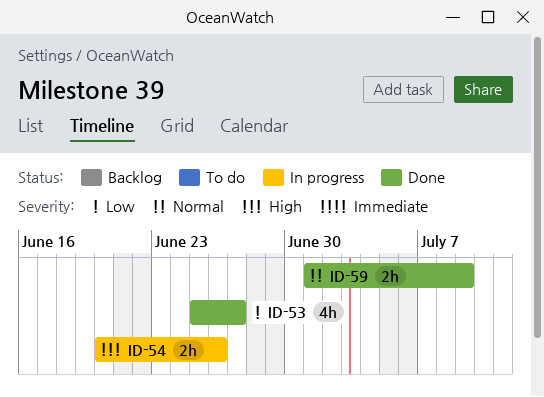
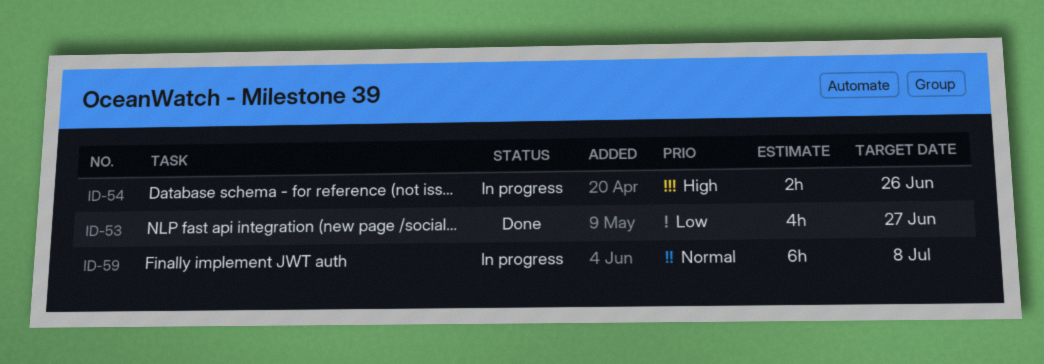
ID-59, status: Done -> In progress
ID-59, estimate: 2h -> 6h
ID-59, due: Jul 9 -> Jul 8

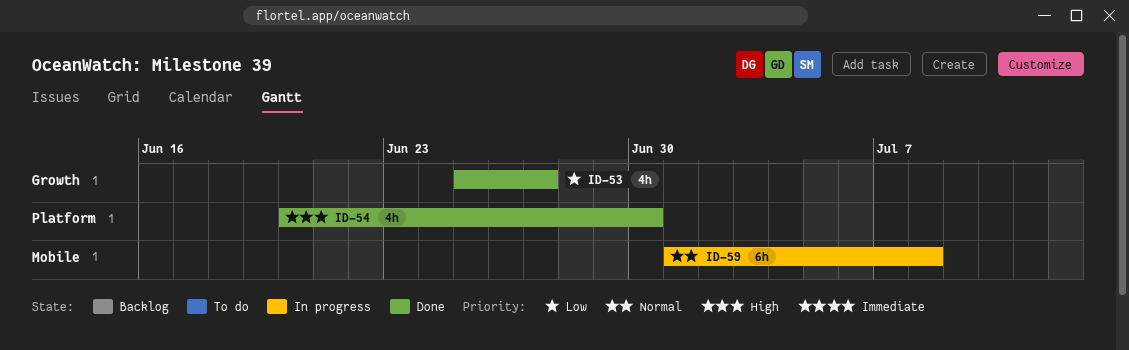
ID-54, status: In progress -> Done
ID-54, estimate: 2h -> 4h
ID-54, due: Jun 26 -> Jun 30

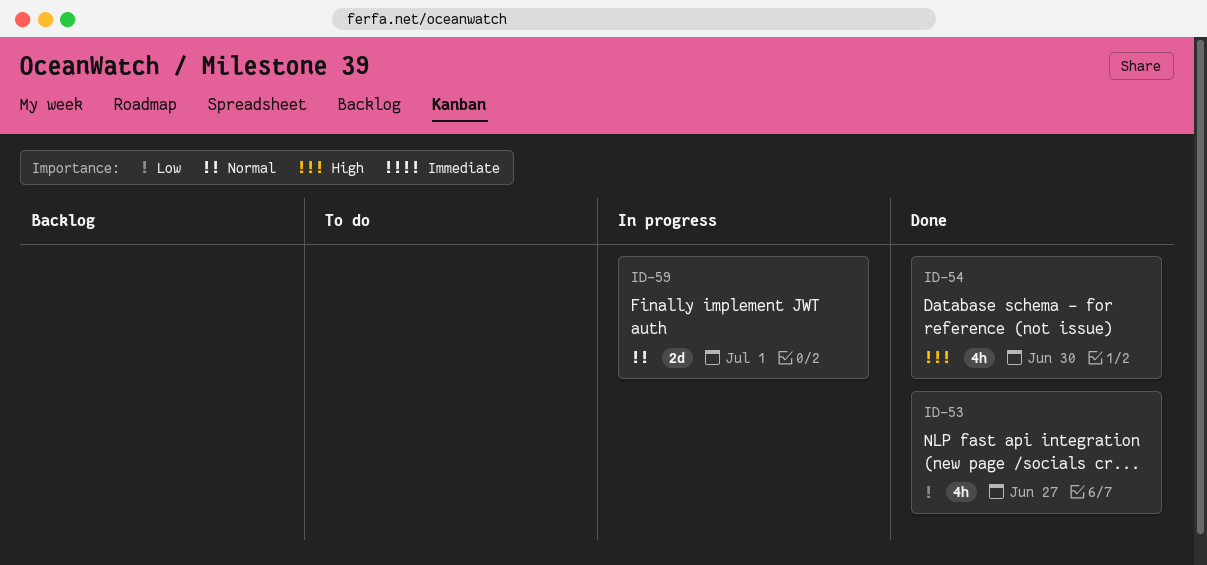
ID-59, estimate: 6h -> 2d
ID-59, due: Jul 8 -> Jul 1

